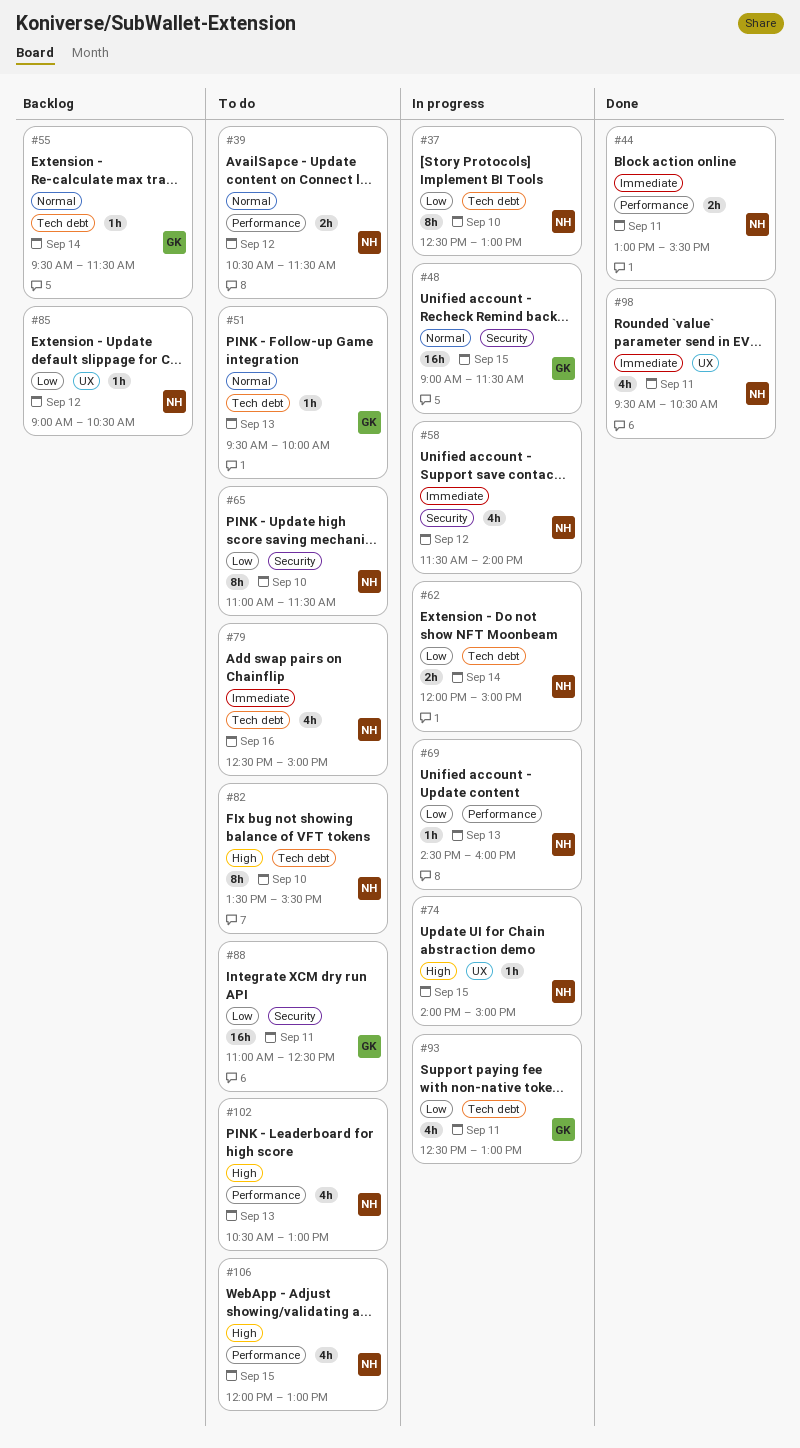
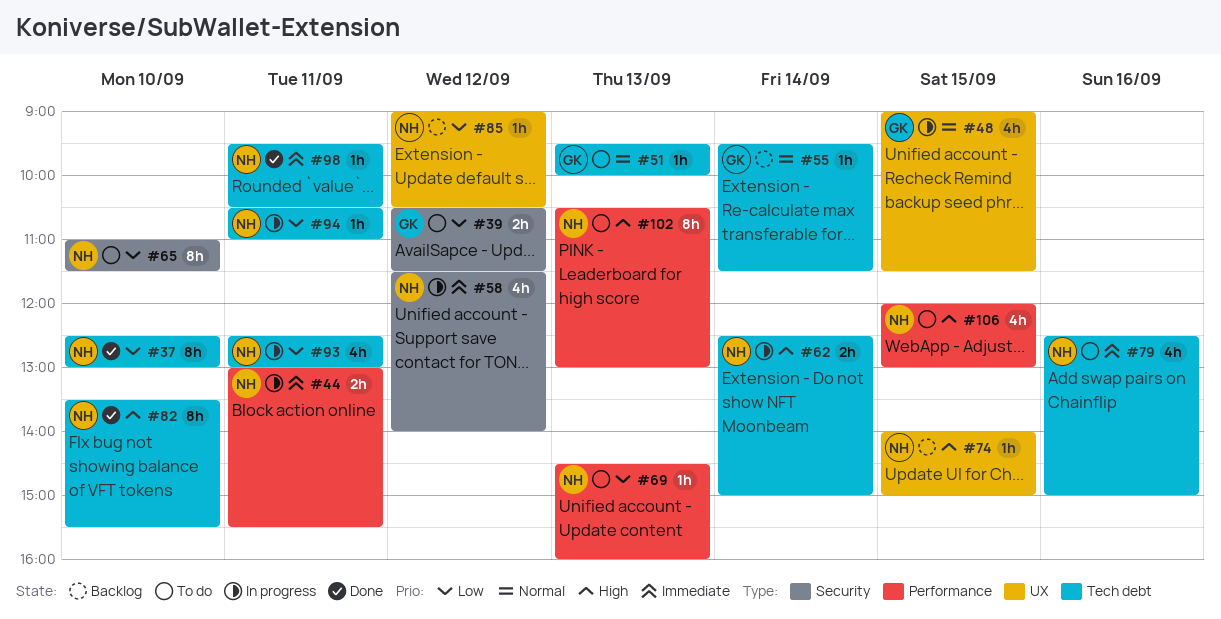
#37, status: In progress -> Done
#39, owner: NH -> GK
#39, priority: Normal -> Low
#39, label: Performance -> Security
#44, status: Done -> In progress
#48, label: Security -> UX
#48, estimate: 16h -> 4h
#62, priority: Low -> High
#62, begins: 12:00 -> 12:30
#69, status: In progress -> To do
#74, status: In progress -> Backlog
#82, status: To do -> Done
#88: present -> none
#93, owner: GK -> NH
#94: none -> present
#98, label: UX -> Tech debt
#98, estimate: 4h -> 1h
#102, estimate: 4h -> 8h

